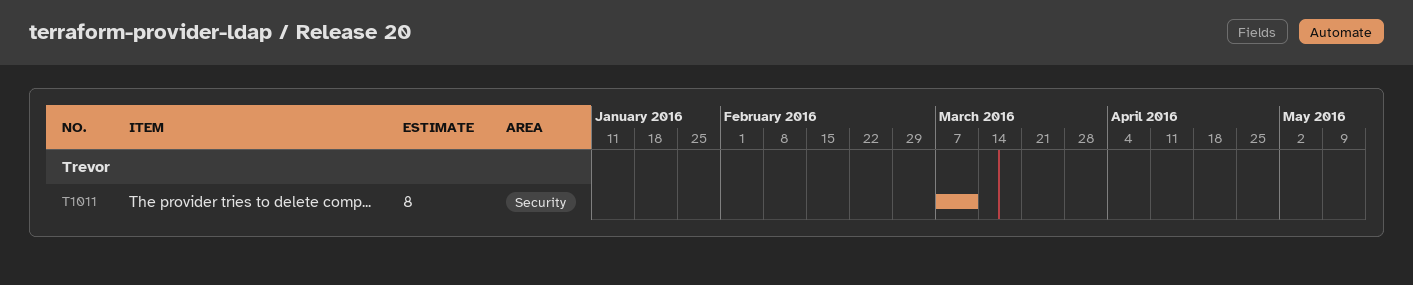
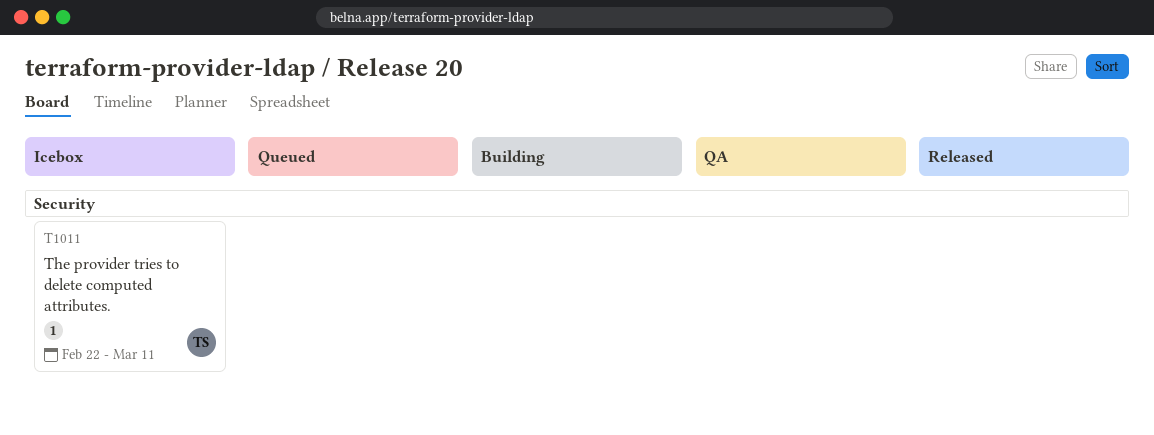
T1011, estimate: 8 -> 1
T1011, start: Mar 7 -> Feb 22

